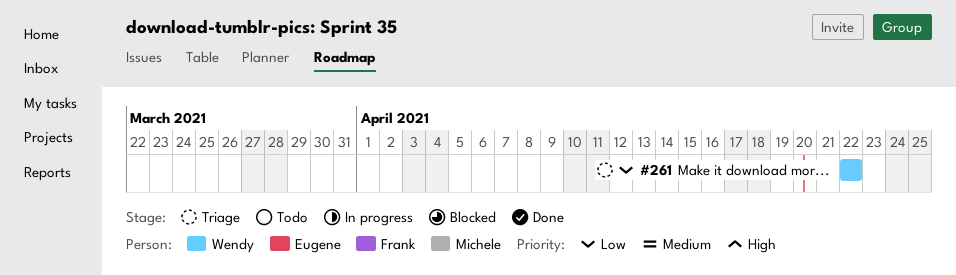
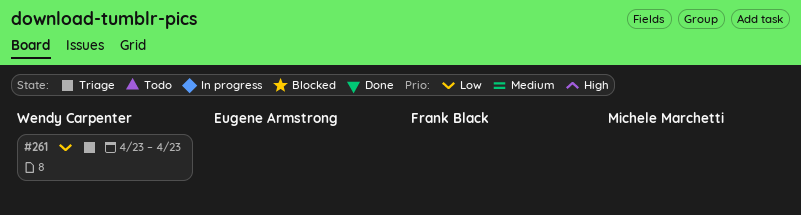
#261, start: Apr 22 -> Apr 23
#261, due: Apr 22 -> Apr 23

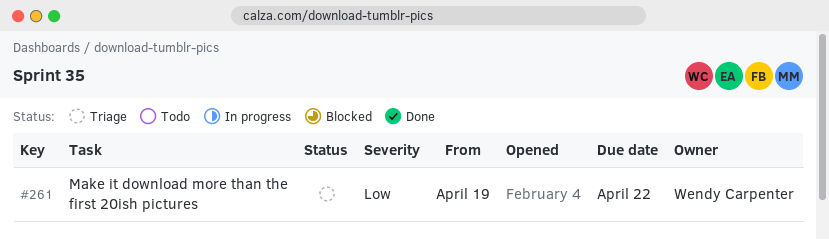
#261, start: Apr 23 -> Apr 19
#261, due: Apr 23 -> Apr 22

